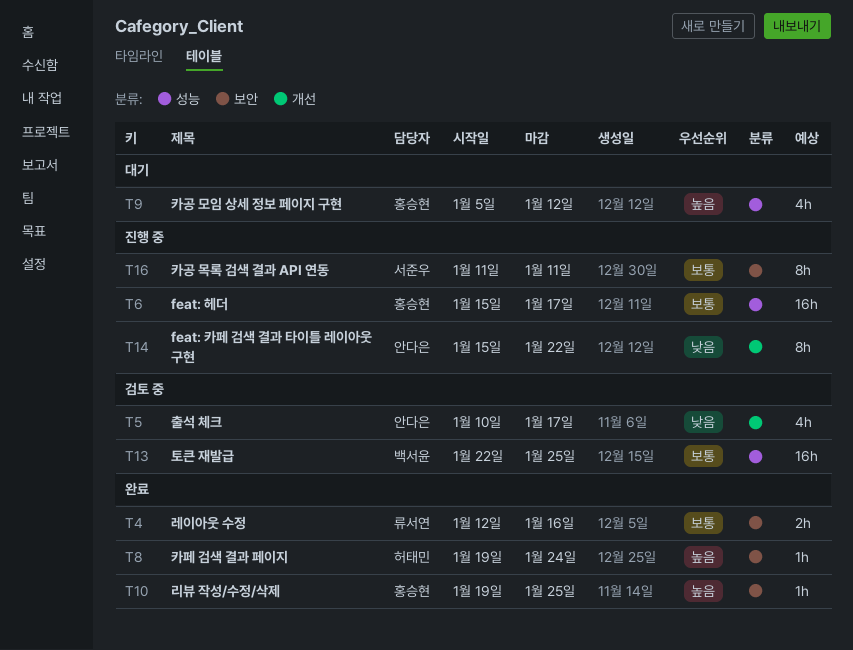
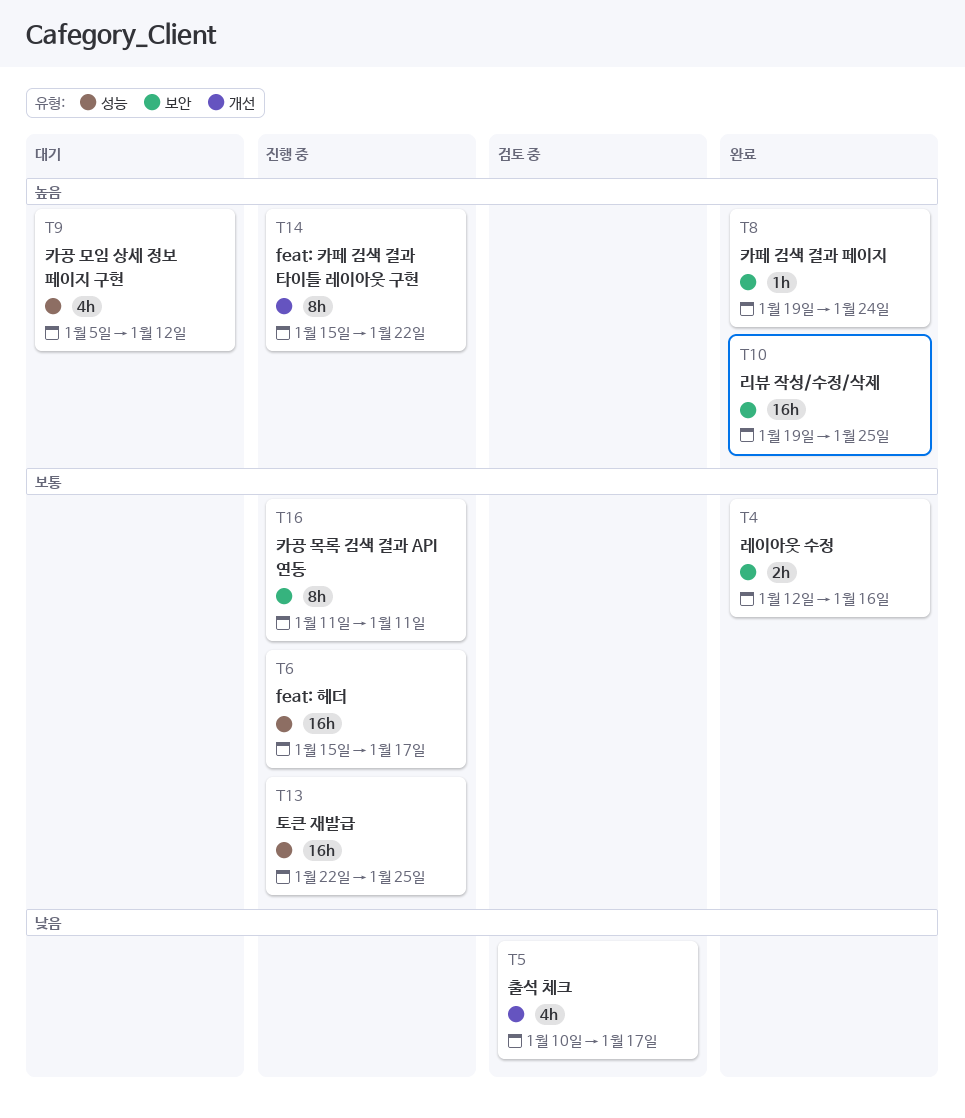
T10, estimate: 1h -> 16h
T13, status: 검토 중 -> 진행 중
T14, priority: 낮음 -> 높음

